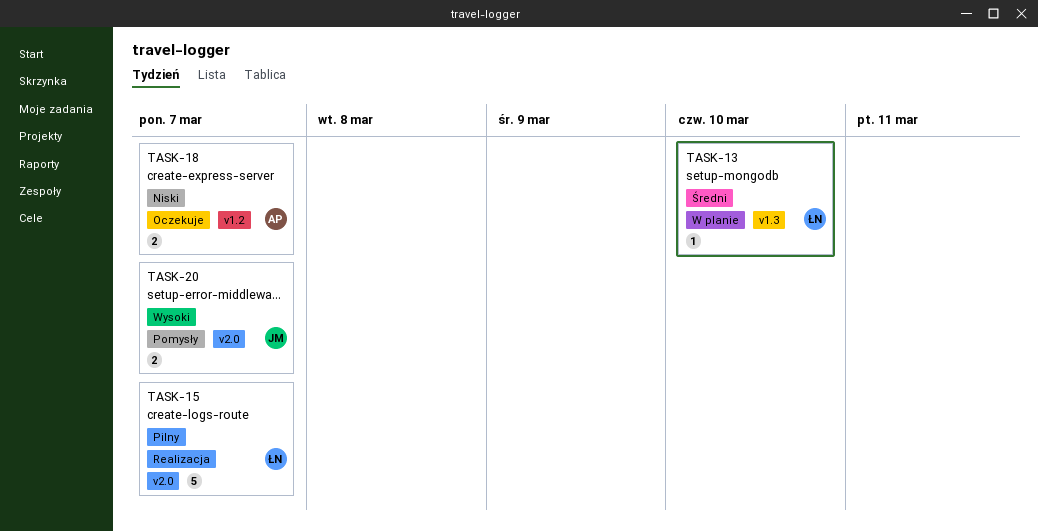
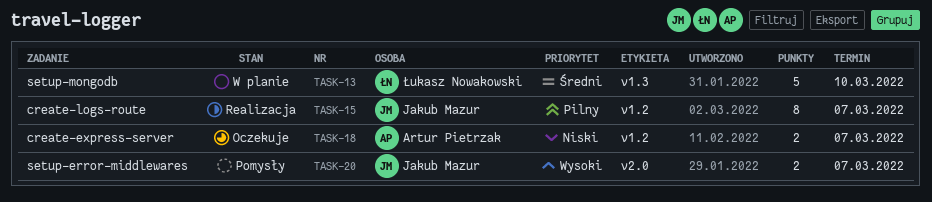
TASK-13, estimate: 1 -> 5
TASK-15, owner: Łukasz Nowakowski -> Jakub Mazur
TASK-15, label: v2.0 -> v1.2
TASK-15, estimate: 5 -> 8

